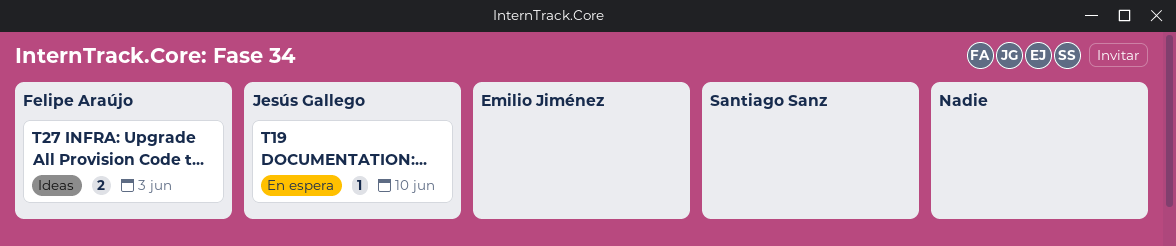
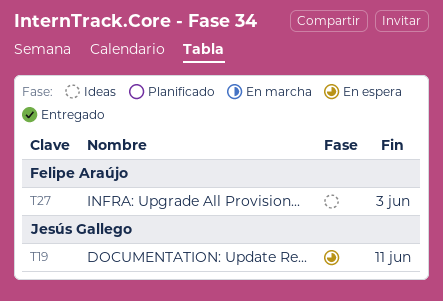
T19, due: Jun 10 -> Jun 11

